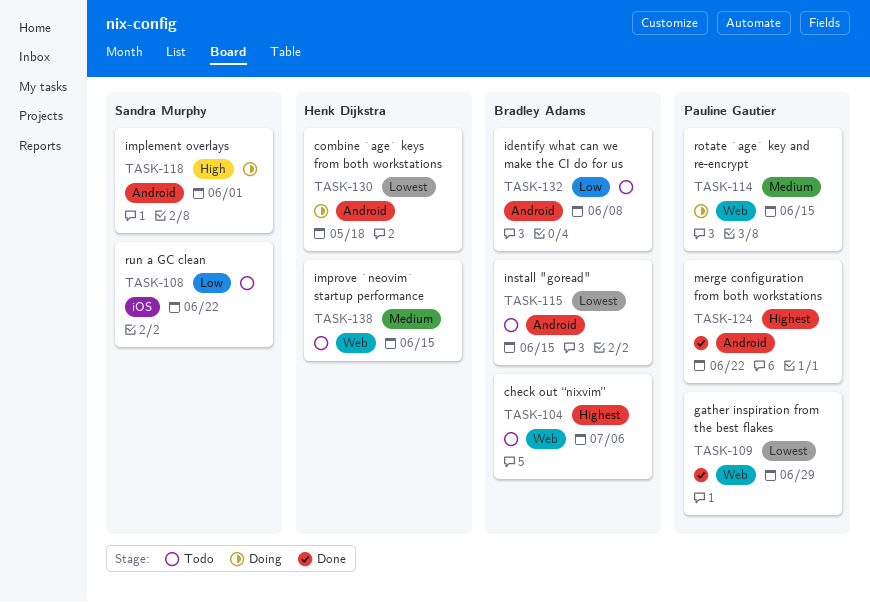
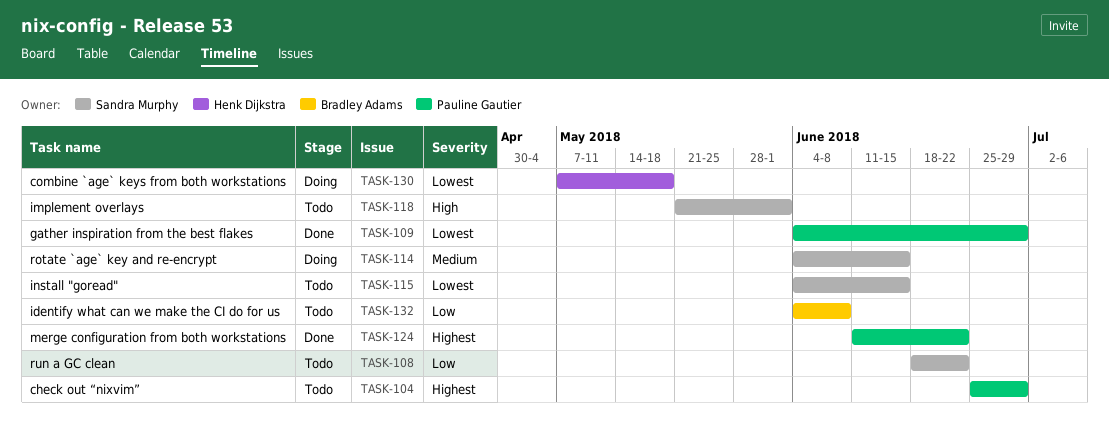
TASK-104, owner: Bradley Adams -> Pauline Gautier
TASK-104, due: Jul 6 -> Jun 29
TASK-114, owner: Pauline Gautier -> Sandra Murphy
TASK-115, owner: Bradley Adams -> Sandra Murphy
TASK-118, status: Doing -> Todo
TASK-138: present -> none

